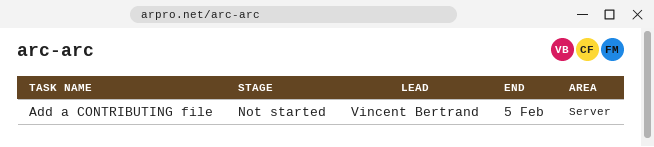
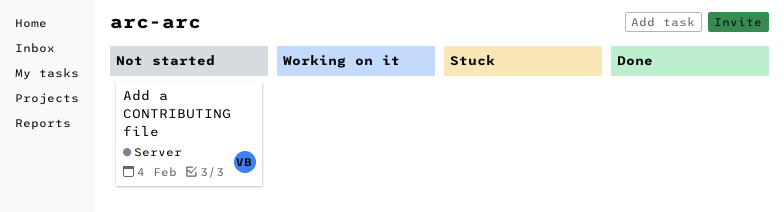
Add a CONTRIBUTING file, due: Feb 5 -> Feb 4

